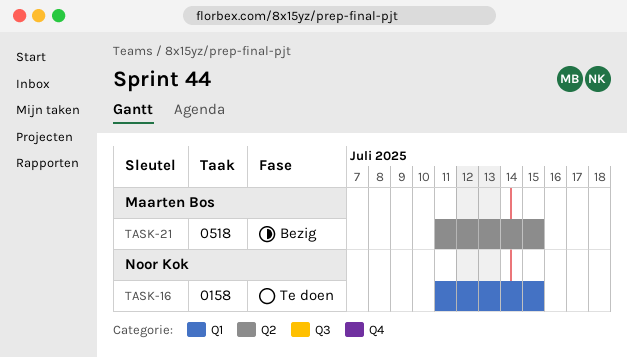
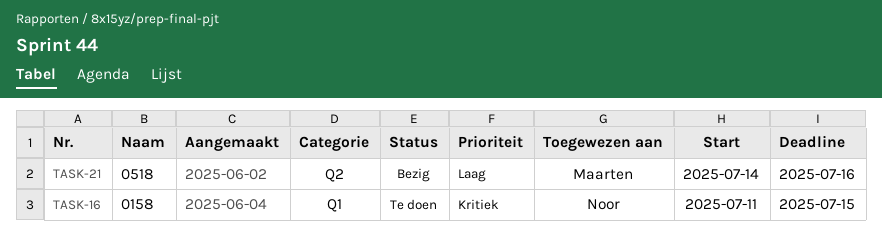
TASK-21, start: Jul 11 -> Jul 14
TASK-21, due: Jul 15 -> Jul 16

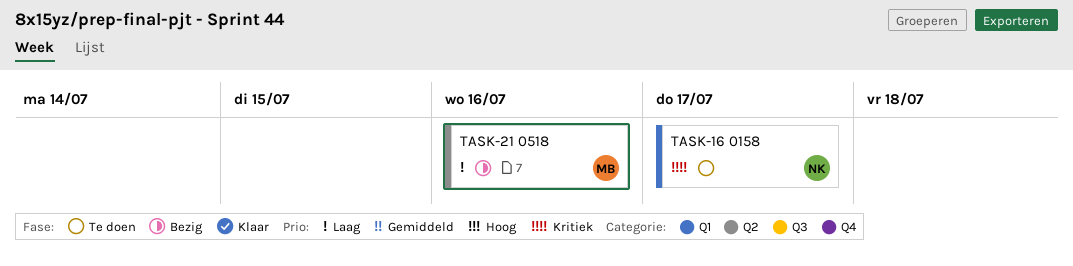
TASK-16, due: Jul 15 -> Jul 17

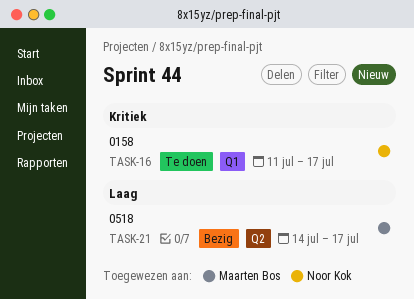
TASK-21, due: Jul 16 -> Jul 17

